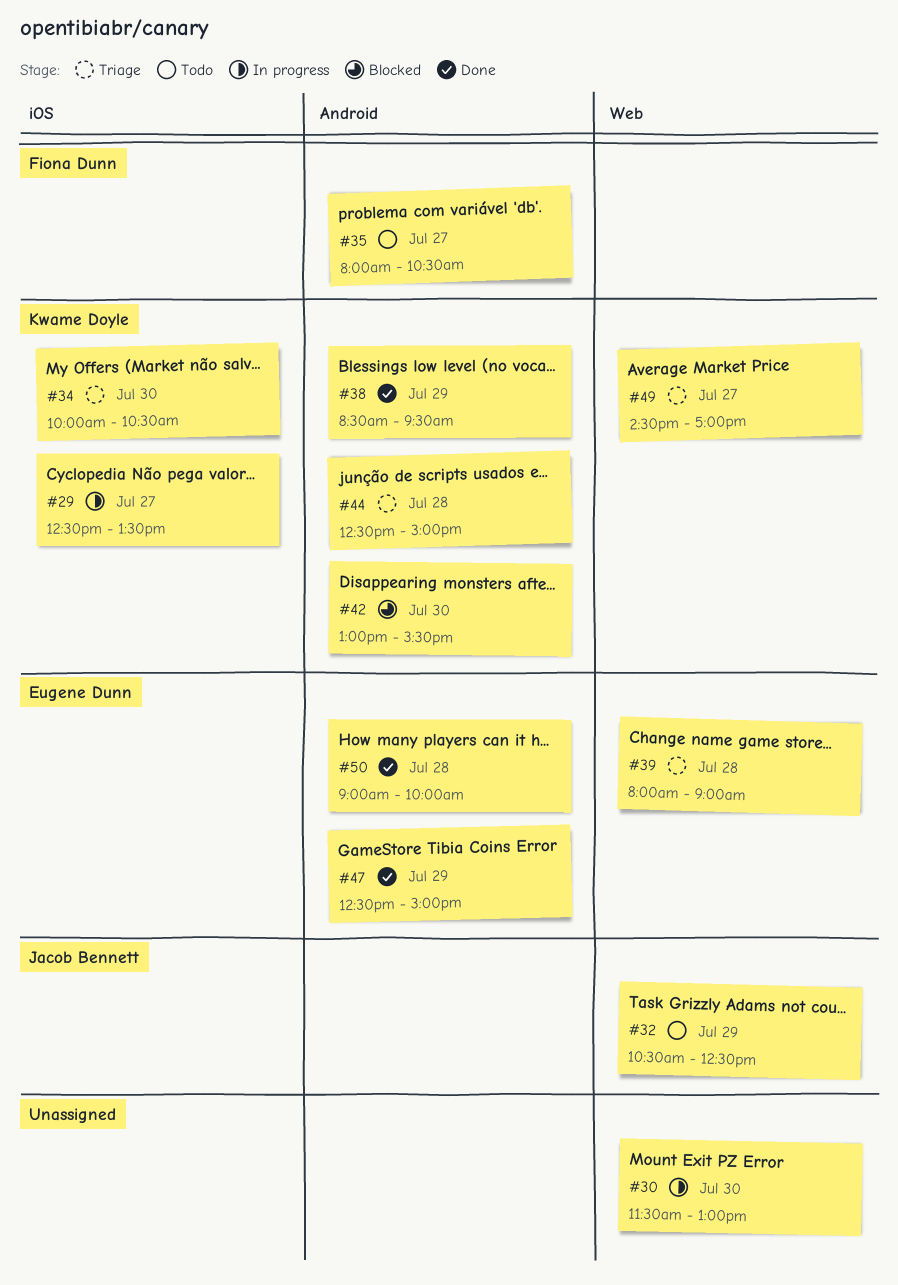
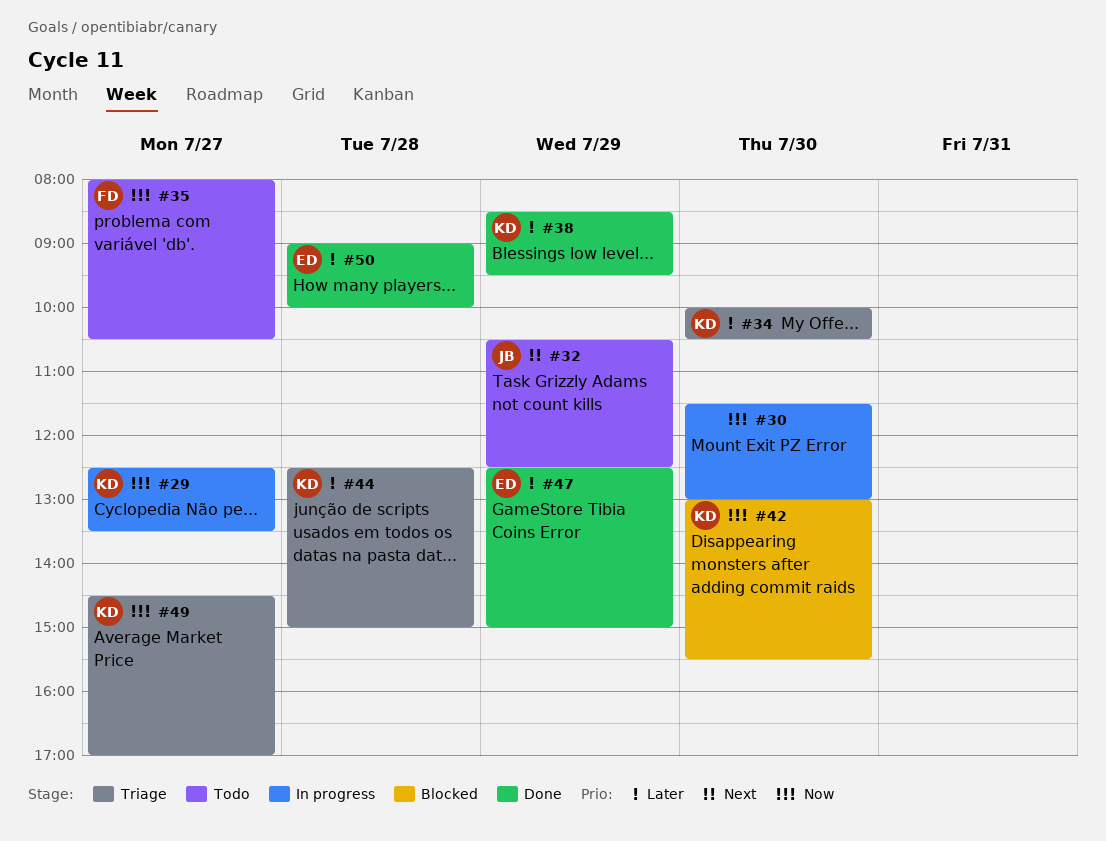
#39: present -> none

